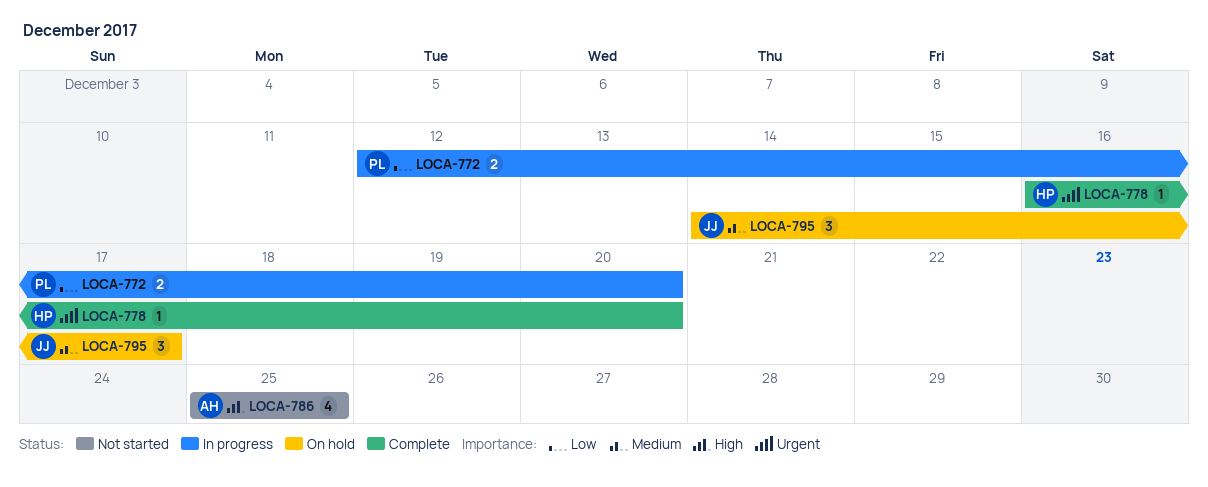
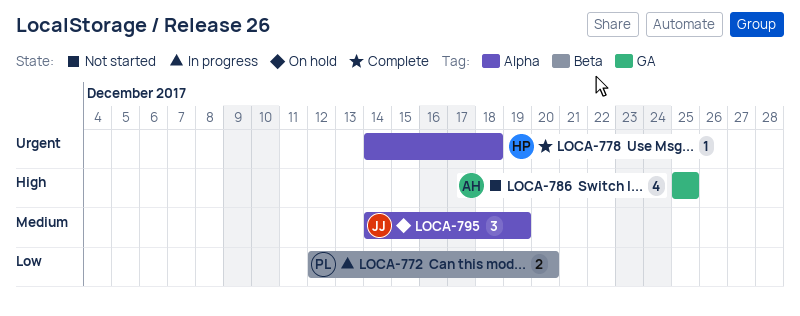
LOCA-778, start: Dec 16 -> Dec 14
LOCA-778, due: Dec 20 -> Dec 18
LOCA-795, due: Dec 17 -> Dec 19

